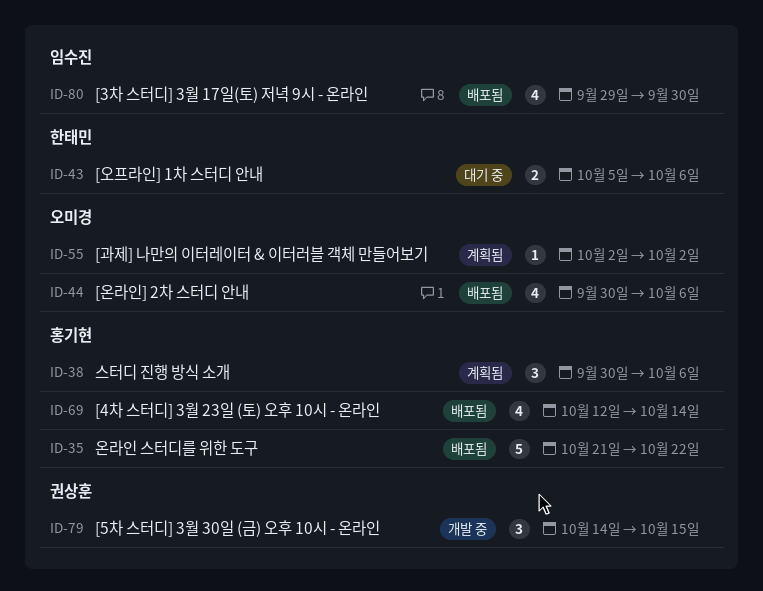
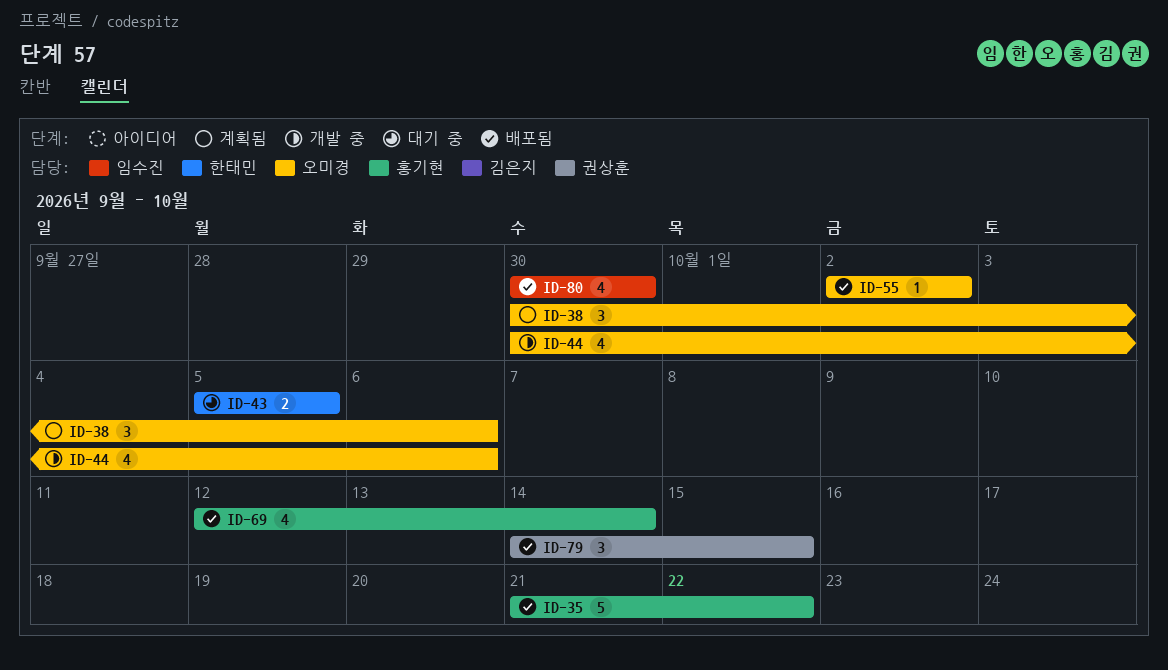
ID-38, owner: 홍기현 -> 오미경
ID-43, due: Oct 6 -> Oct 5
ID-44, status: 배포됨 -> 개발 중
ID-55, status: 계획됨 -> 배포됨
ID-79, status: 개발 중 -> 배포됨
ID-80, start: Sep 29 -> Sep 30

